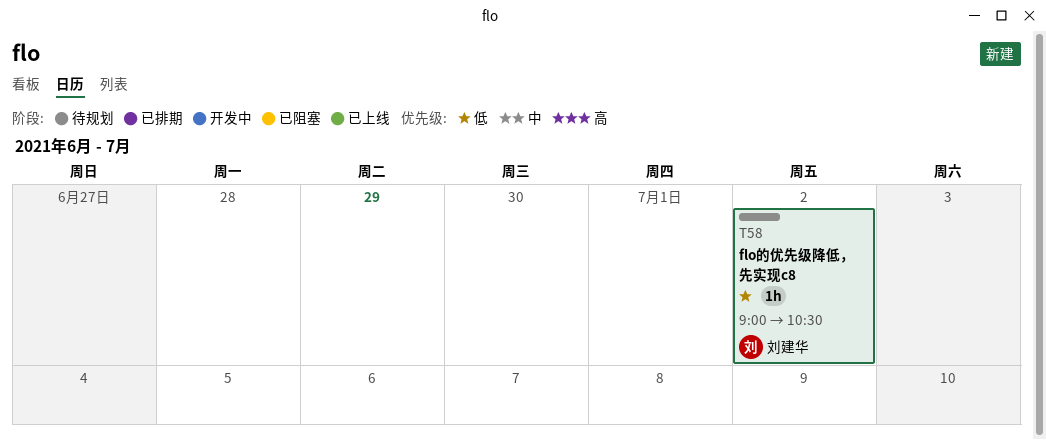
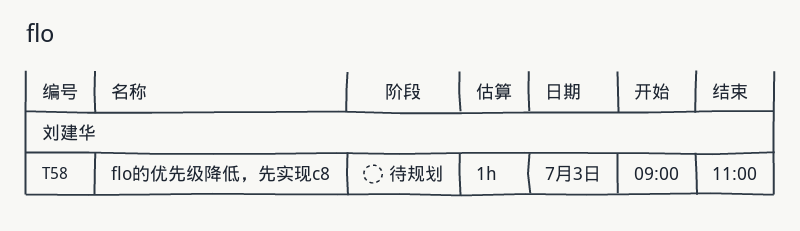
T58, day: Jul 2 -> Jul 3
T58, ends: 10:30 -> 11:00

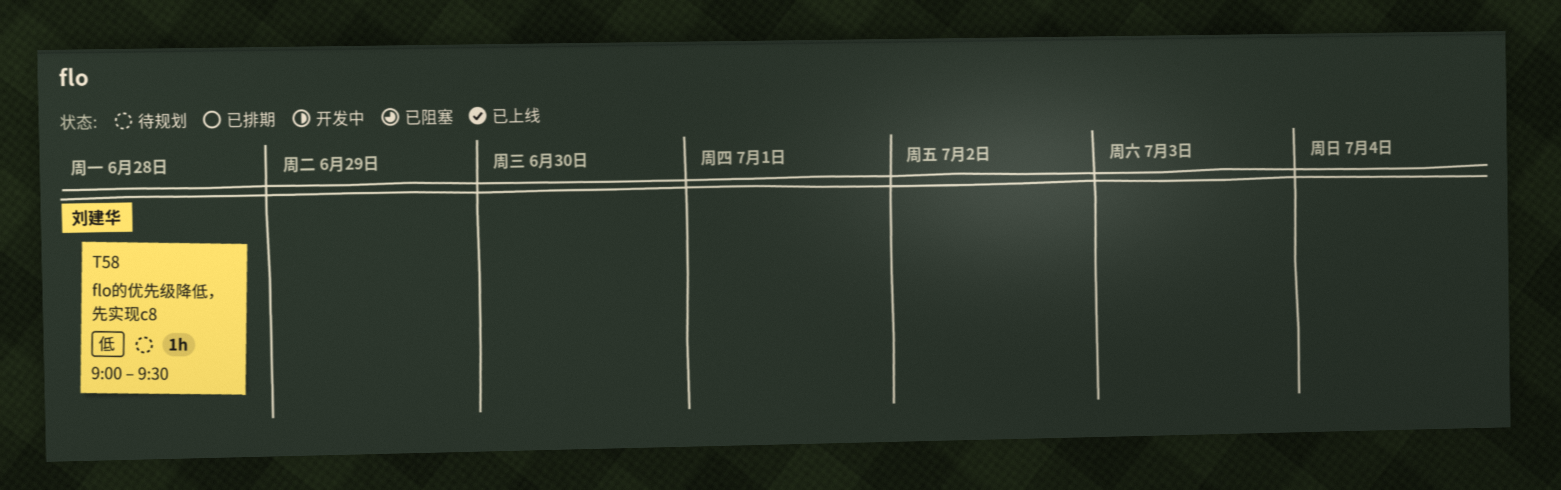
T58, day: Jul 3 -> Jun 28
T58, ends: 11:00 -> 09:30

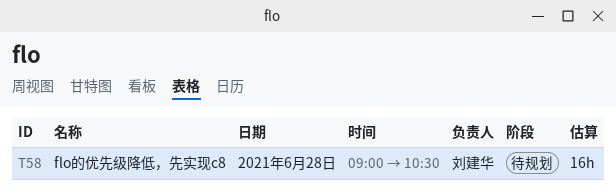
T58, estimate: 1h -> 16h
T58, ends: 09:30 -> 10:30

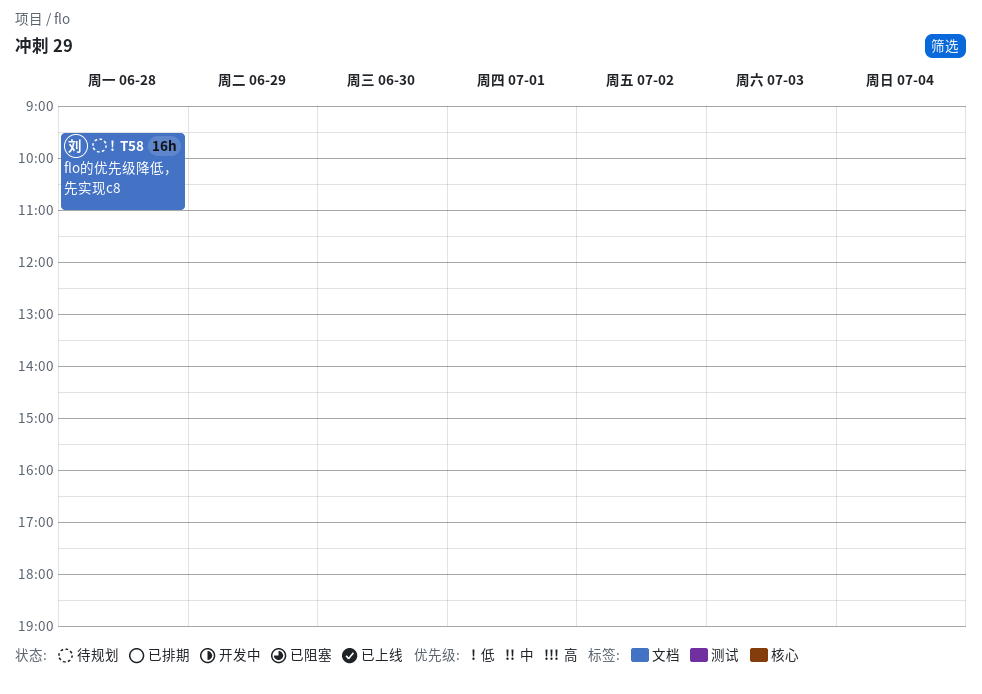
T58, begins: 09:00 -> 09:30
T58, ends: 10:30 -> 11:00

